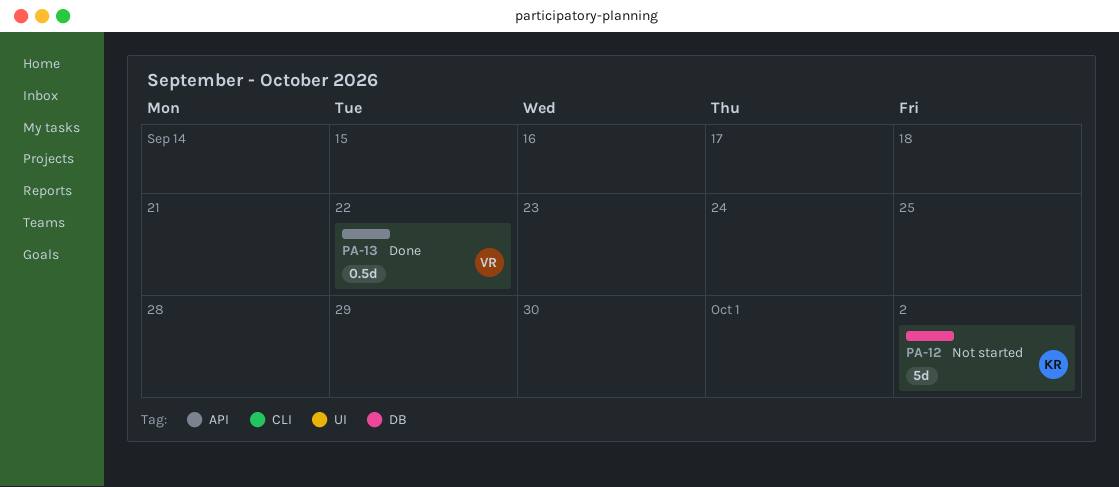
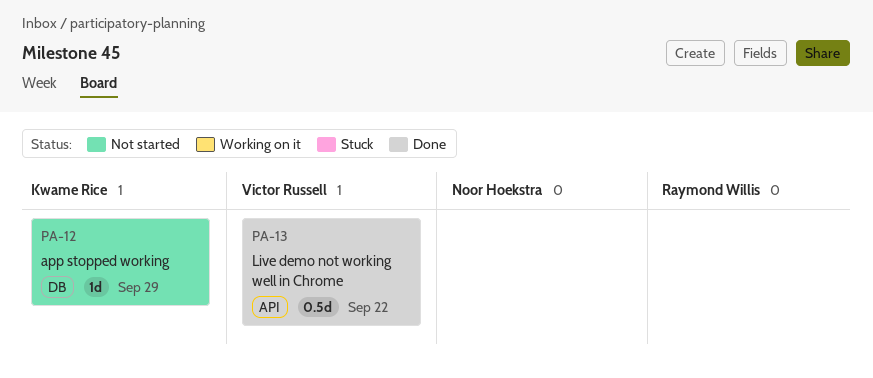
PA-12, estimate: 5d -> 1d
PA-12, due: Oct 2 -> Sep 29

